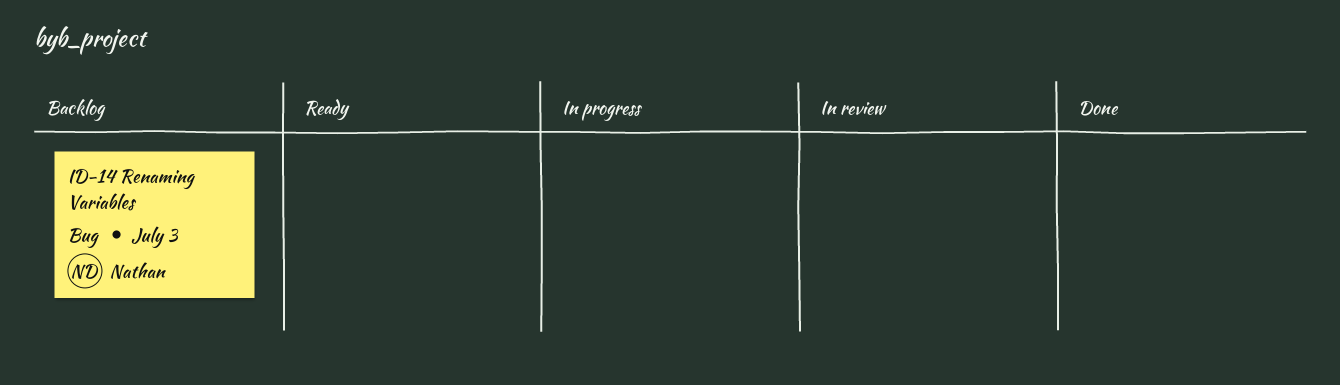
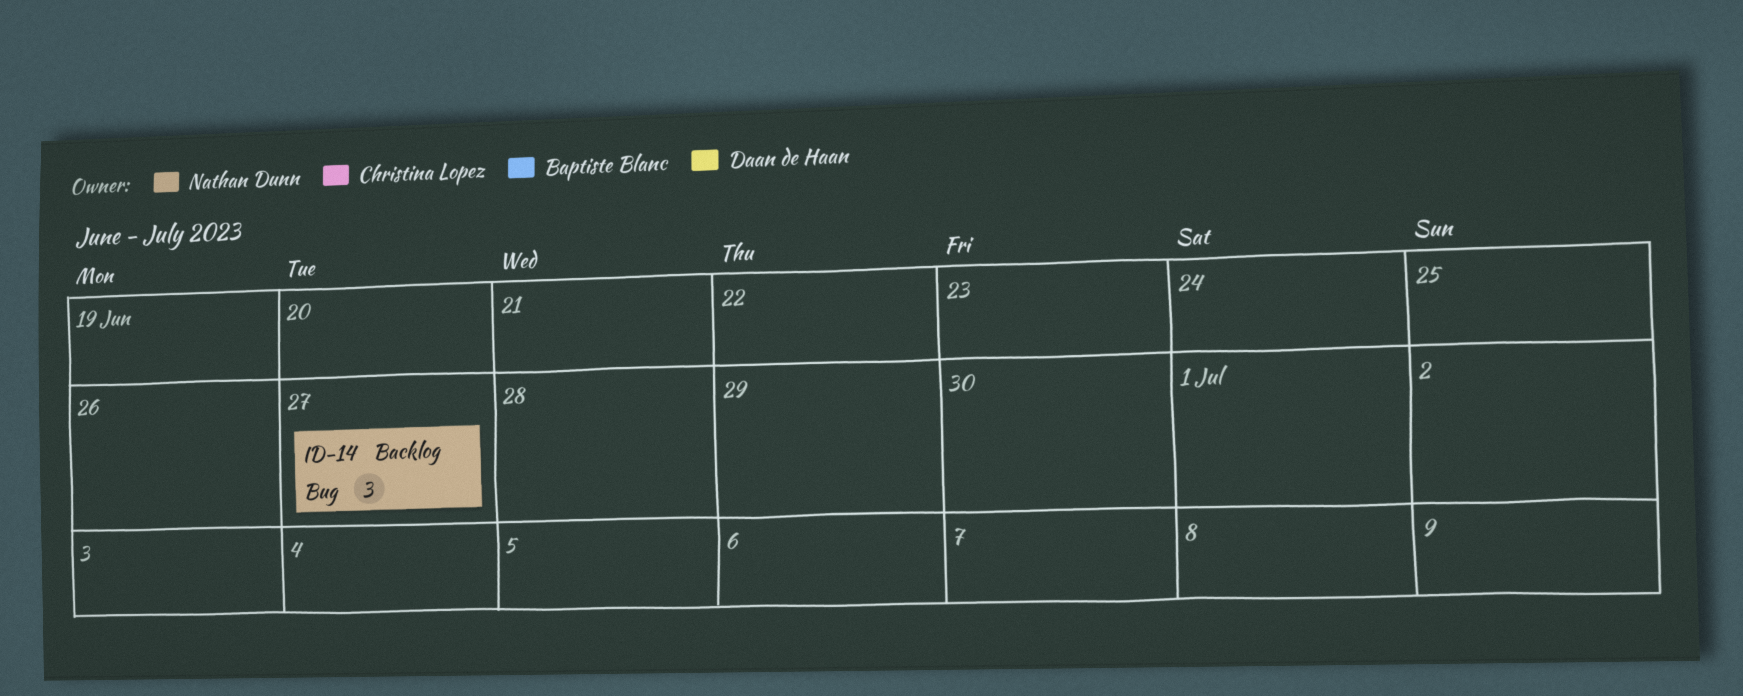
ID-14, estimate: 1 -> 3
ID-14, due: Jul 3 -> Jun 27

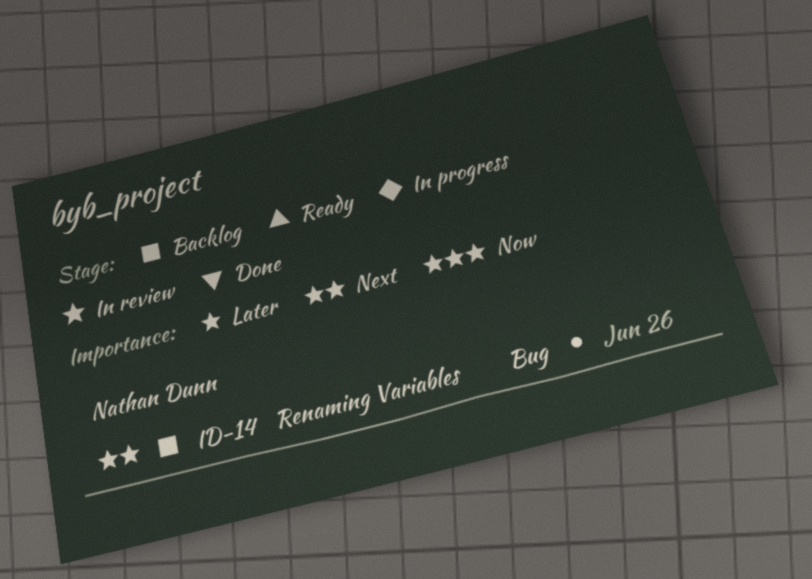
ID-14, estimate: 3 -> 1
ID-14, due: Jun 27 -> Jun 26

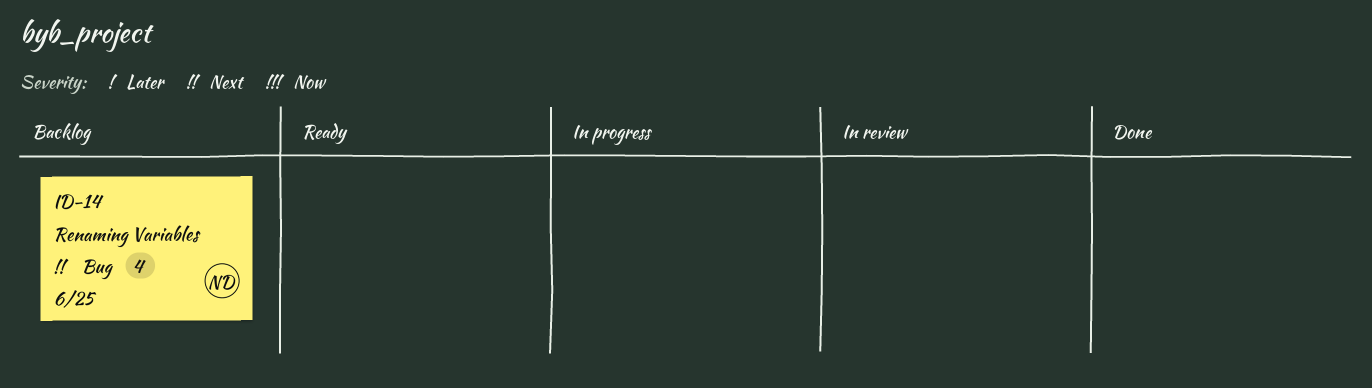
ID-14, estimate: 1 -> 4
ID-14, due: Jun 26 -> Jun 25

